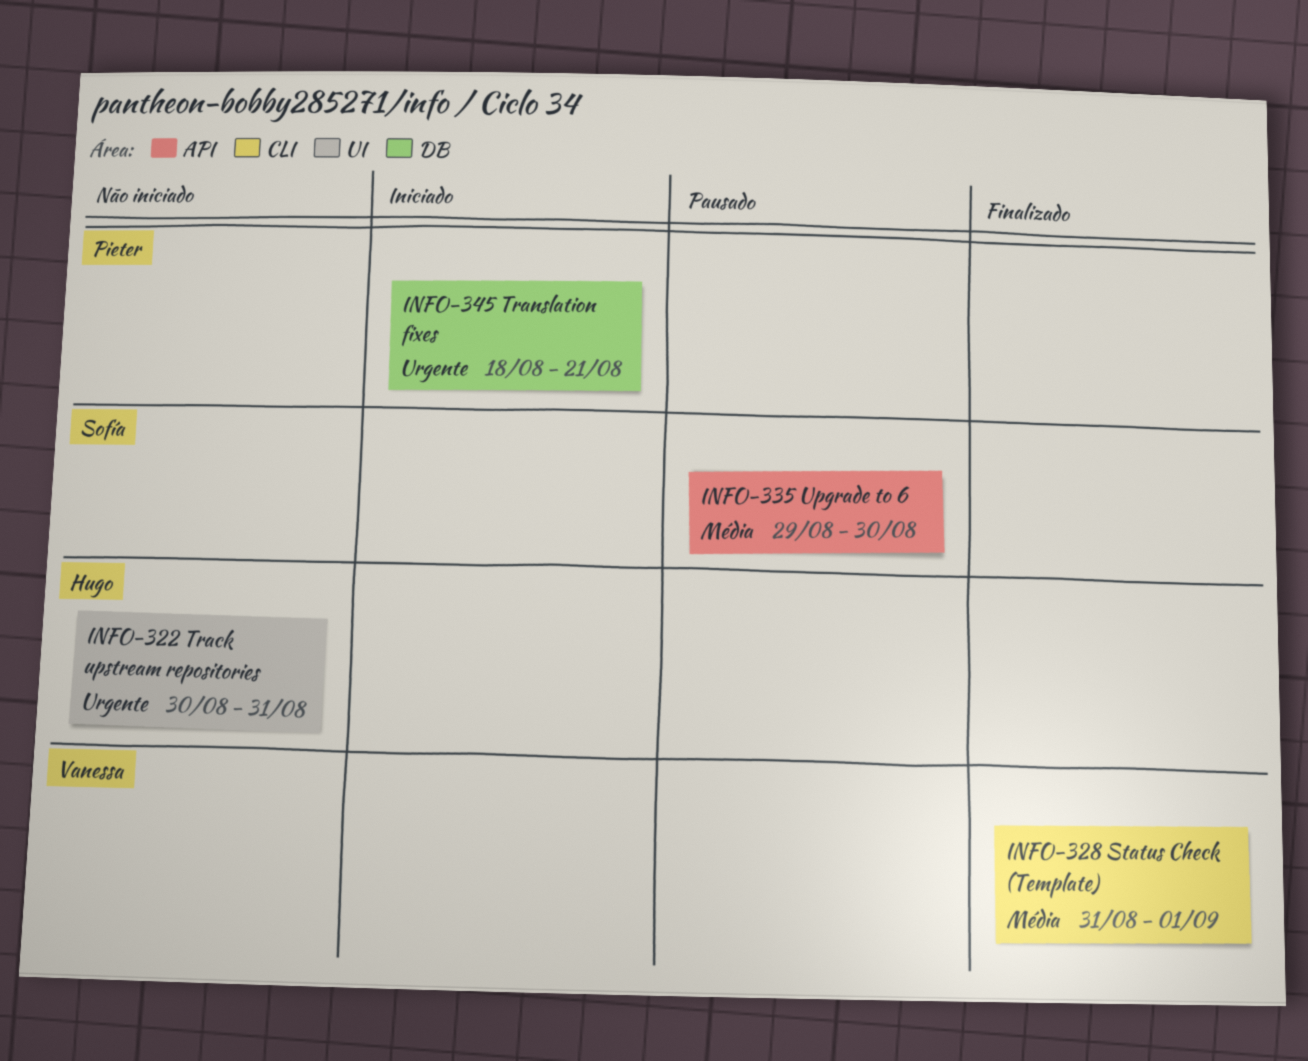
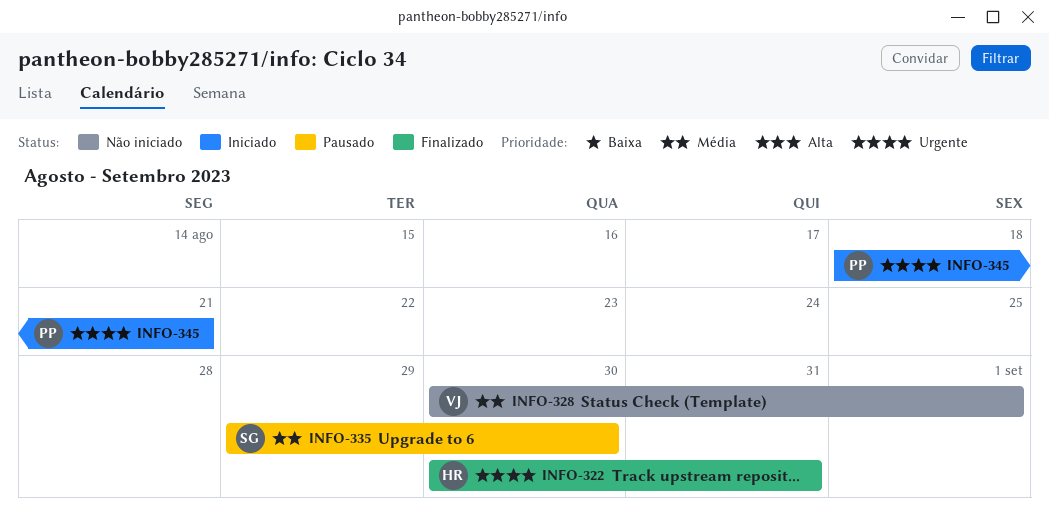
INFO-322, status: Não iniciado -> Finalizado
INFO-328, status: Finalizado -> Não iniciado
INFO-328, start: Aug 31 -> Aug 30

